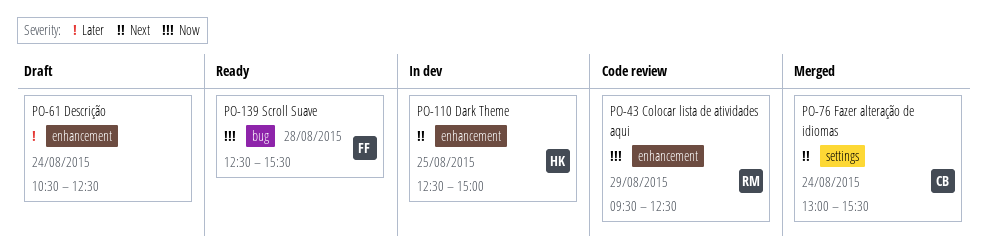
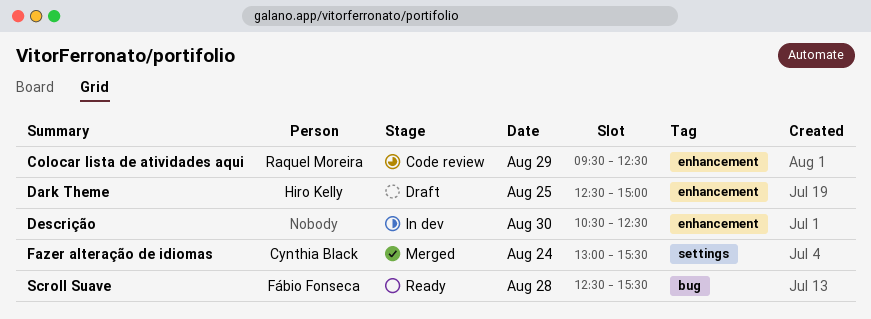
Dark Theme, status: In dev -> Draft
Descrição, status: Draft -> In dev
Descrição, day: Aug 24 -> Aug 30

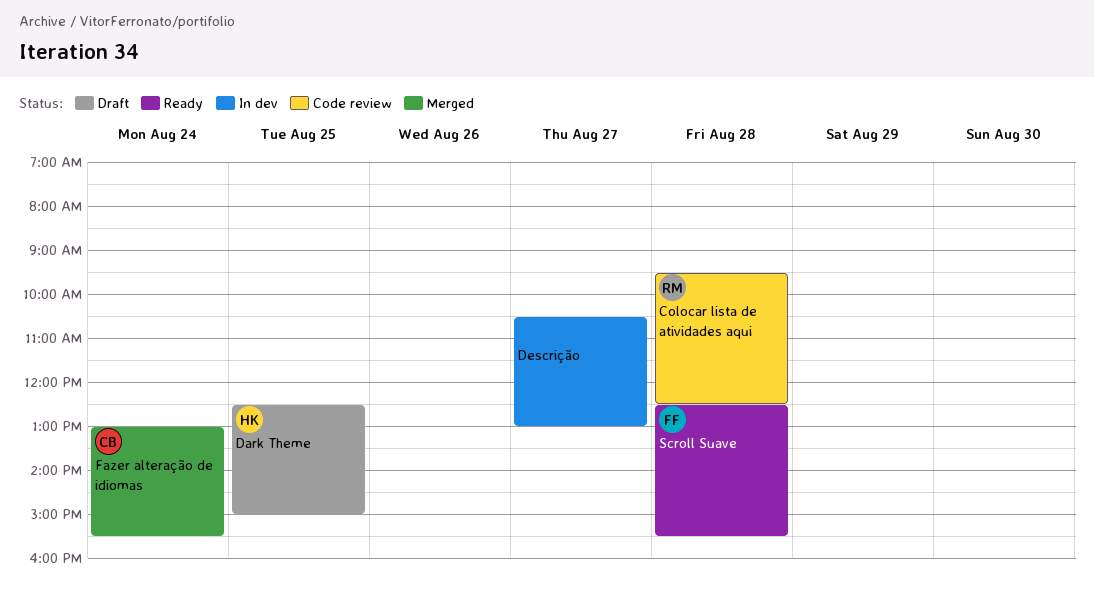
Colocar lista de atividades aqui, day: Aug 29 -> Aug 28
Descrição, day: Aug 30 -> Aug 27
Descrição, ends: 12:30 -> 13:00

